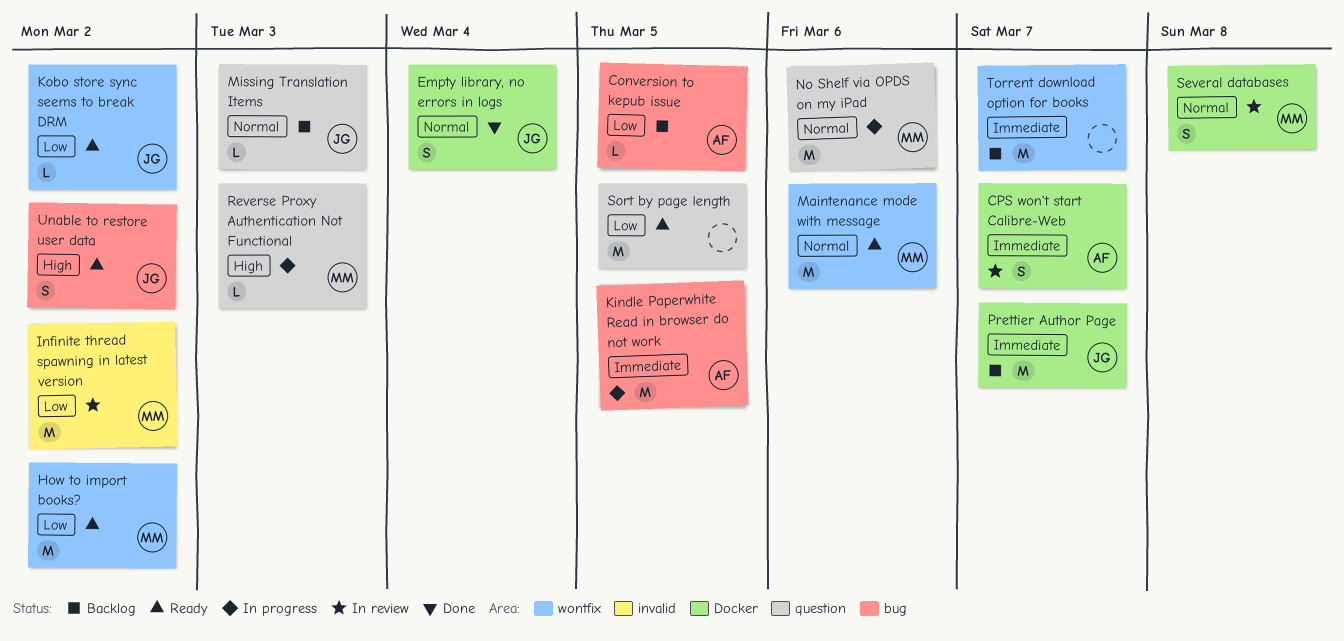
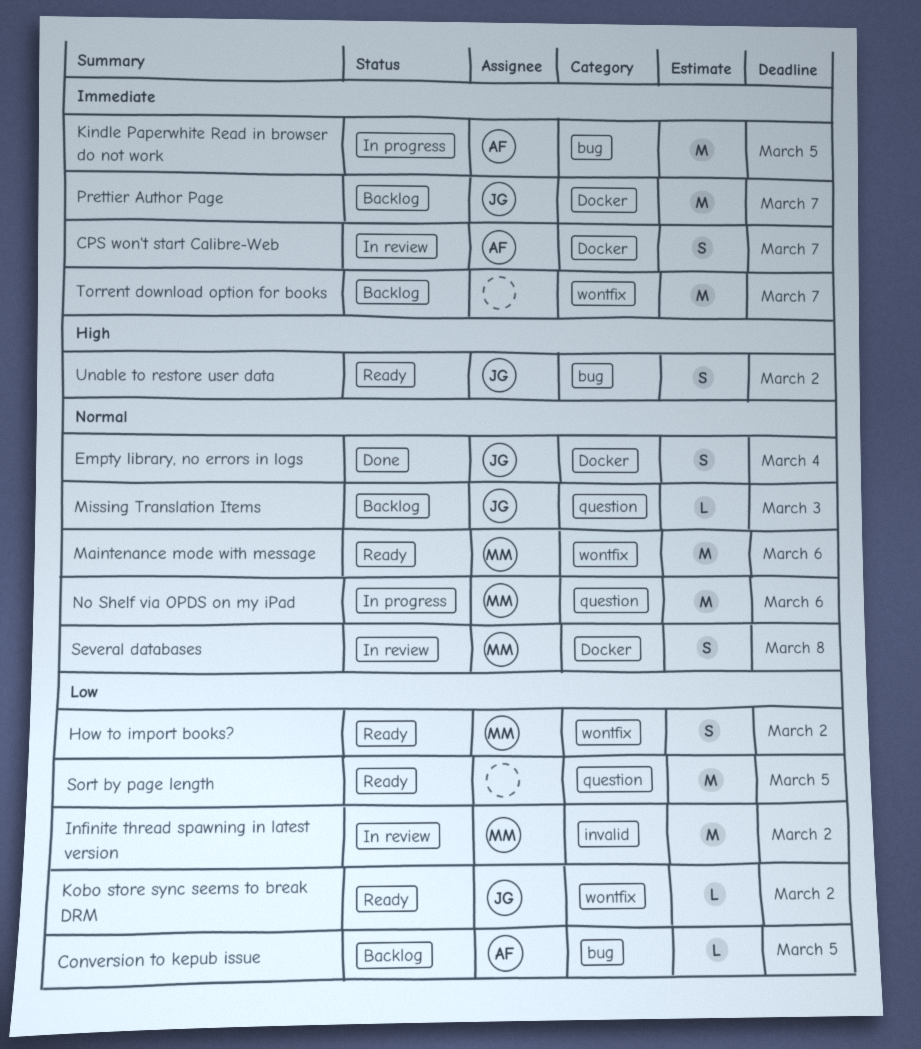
How to import books?, estimate: M -> S
Reverse Proxy Authentication Not Functional: present -> none

